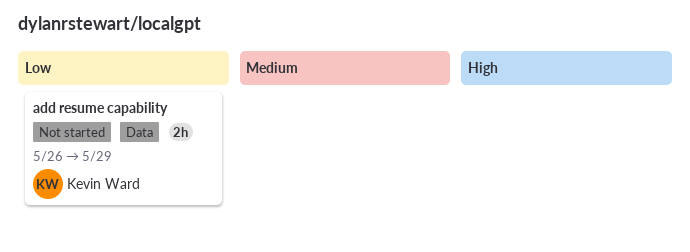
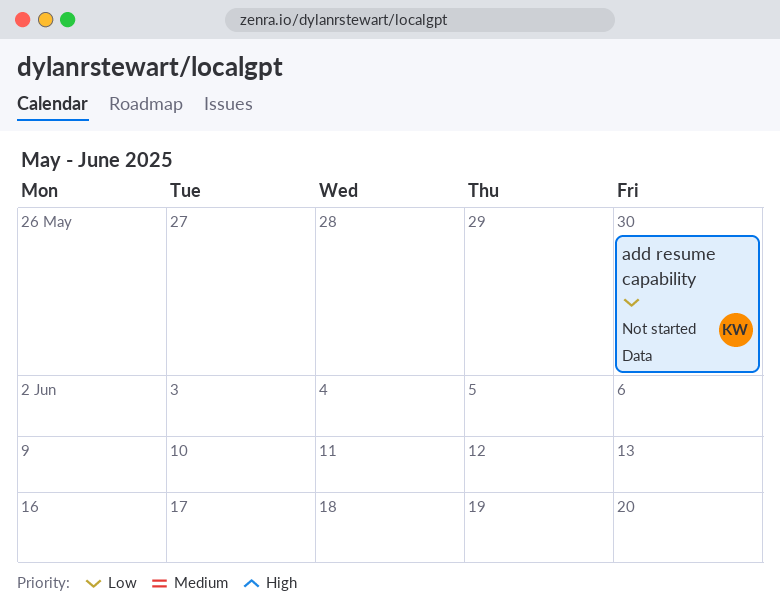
add resume capability, due: May 29 -> May 30

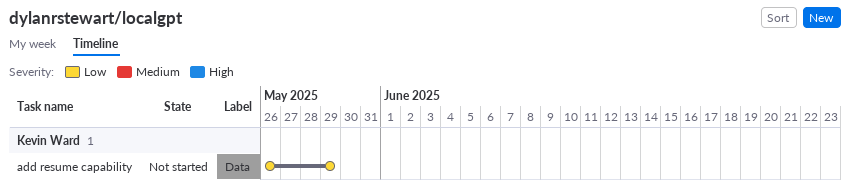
add resume capability, due: May 30 -> May 29

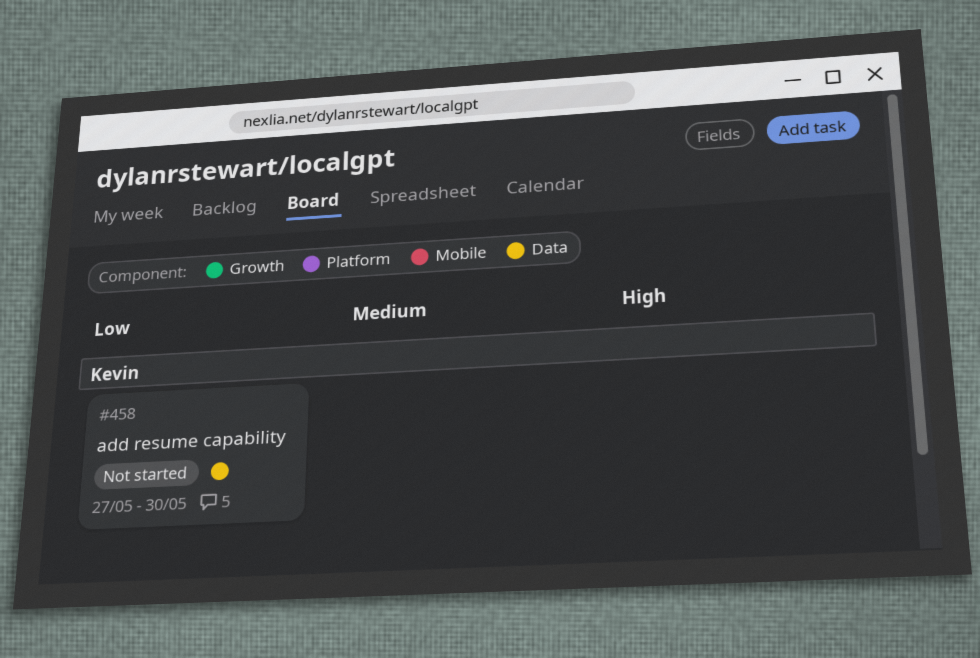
add resume capability, start: May 26 -> May 27
add resume capability, due: May 29 -> May 30

